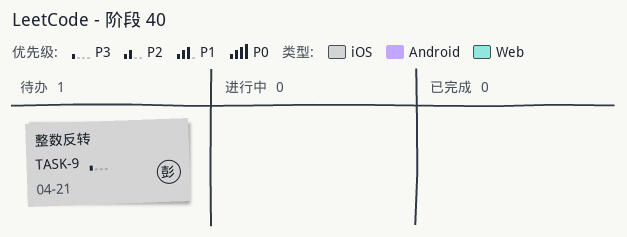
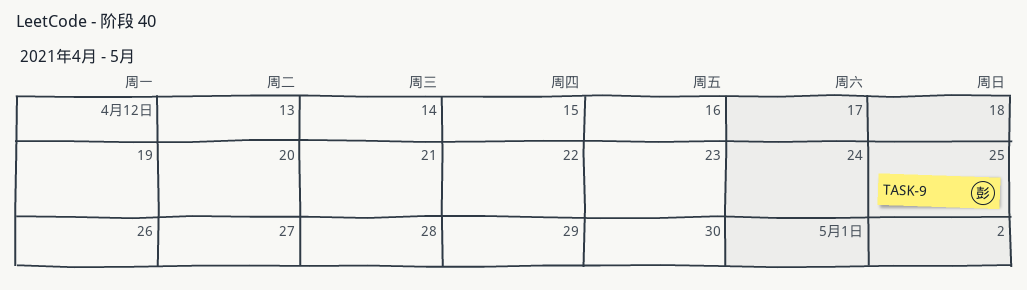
TASK-9, due: Apr 21 -> Apr 25

